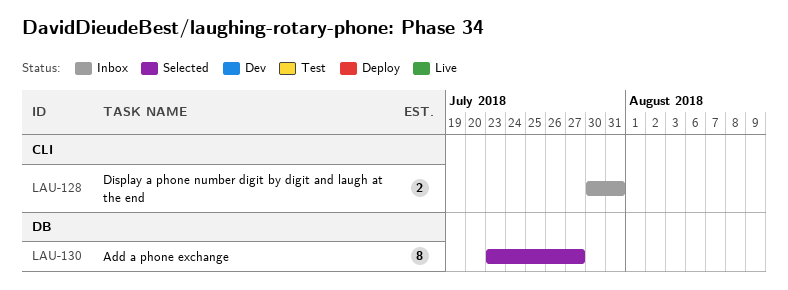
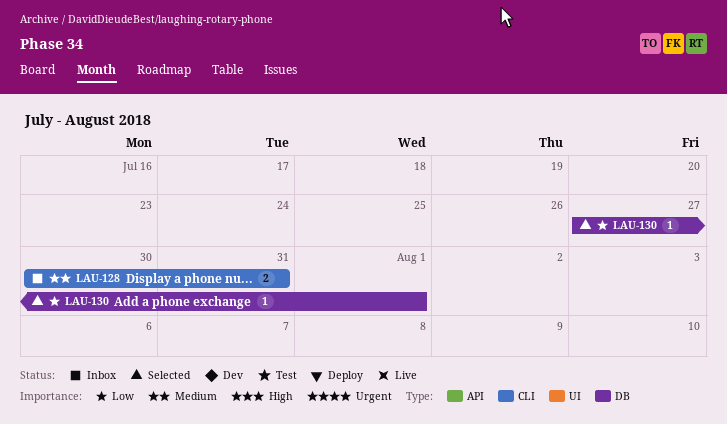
LAU-130, estimate: 8 -> 1
LAU-130, start: Jul 23 -> Jul 27
LAU-130, due: Jul 27 -> Aug 1

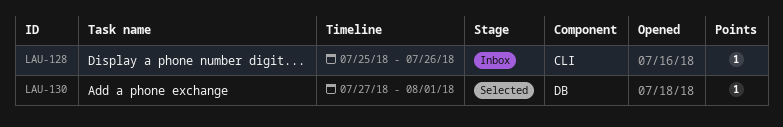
LAU-128, estimate: 2 -> 1
LAU-128, start: Jul 30 -> Jul 25
LAU-128, due: Jul 31 -> Jul 26

